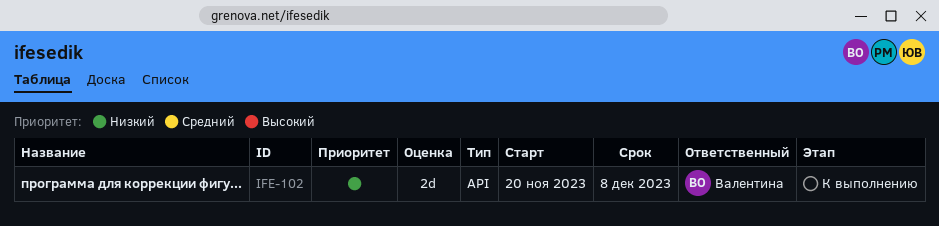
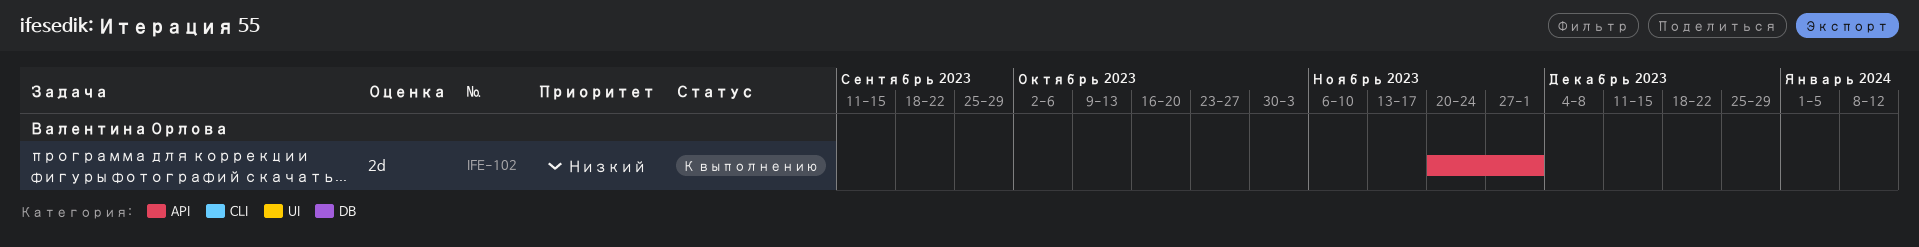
IFE-102, due: Dec 8 -> Dec 1

